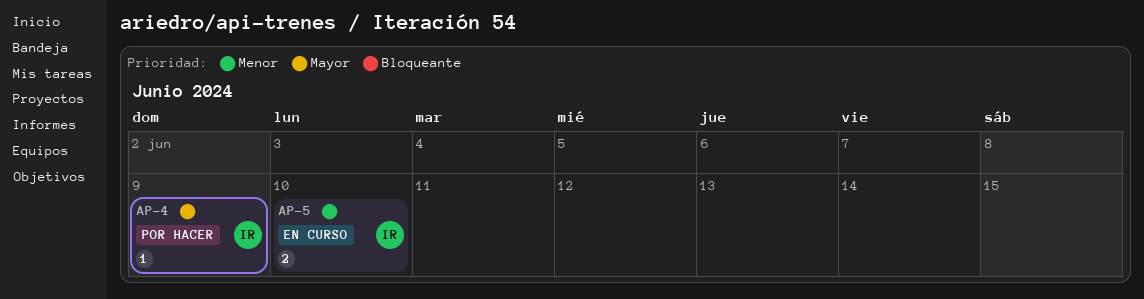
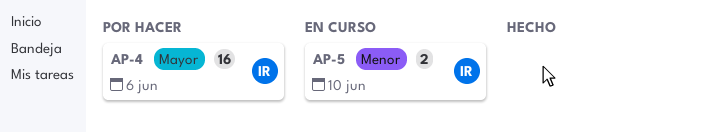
AP-4, estimate: 1 -> 16
AP-4, due: Jun 9 -> Jun 6

